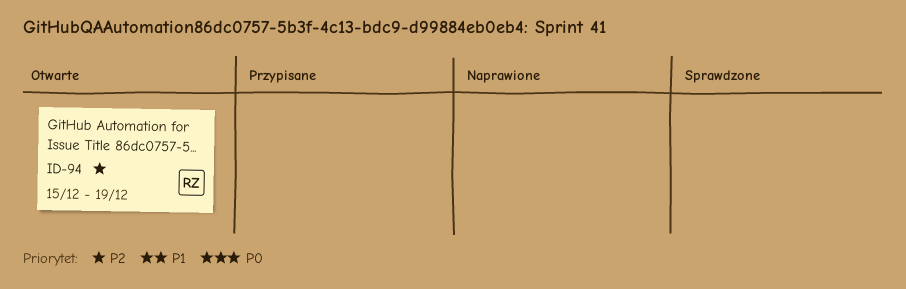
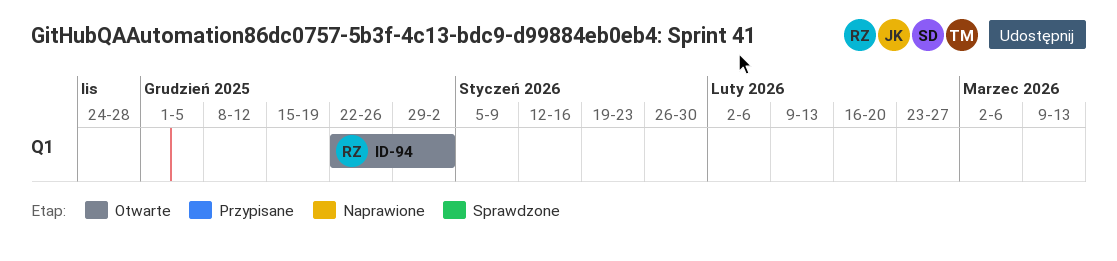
ID-94, start: Dec 15 -> Dec 22
ID-94, due: Dec 19 -> Jan 2

